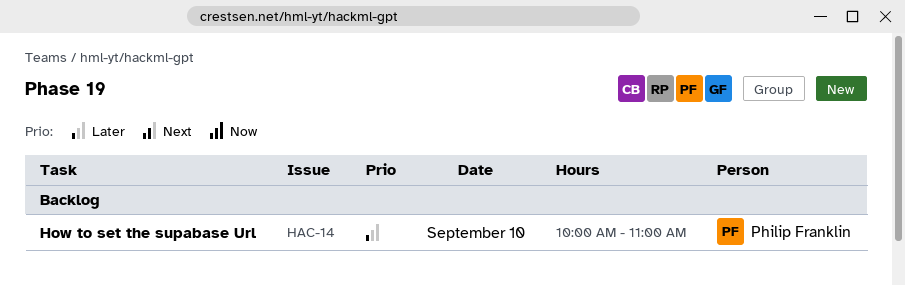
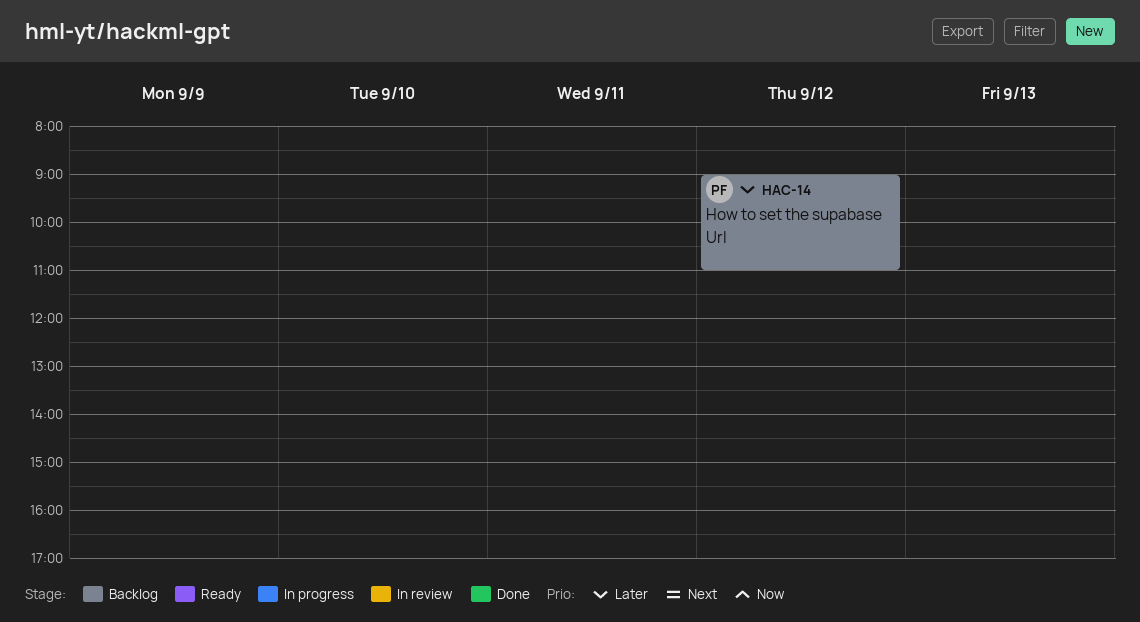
HAC-14, day: Sep 10 -> Sep 12
HAC-14, begins: 10:00 -> 09:00

